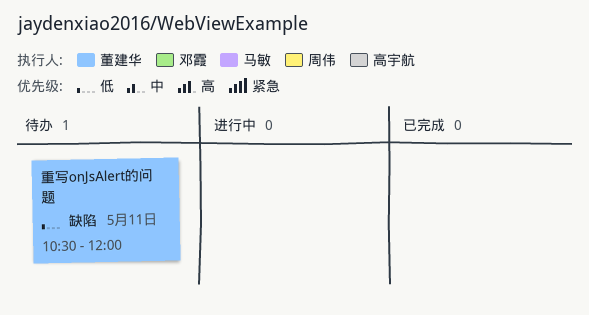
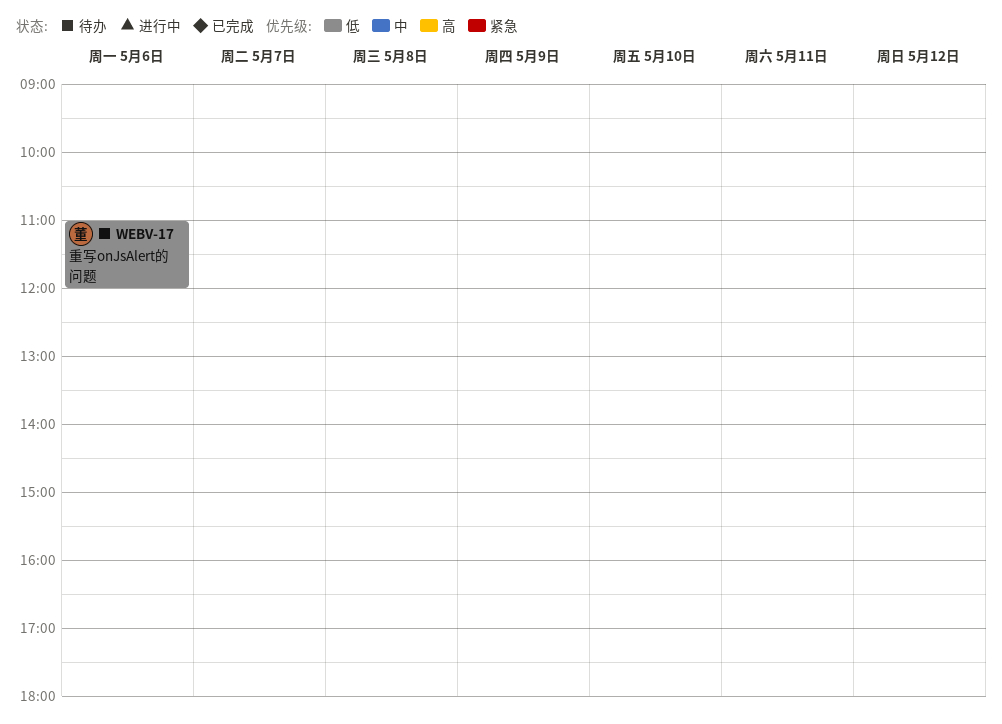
重写onJsAlert的问题, day: May 11 -> May 6
重写onJsAlert的问题, begins: 10:30 -> 11:00

